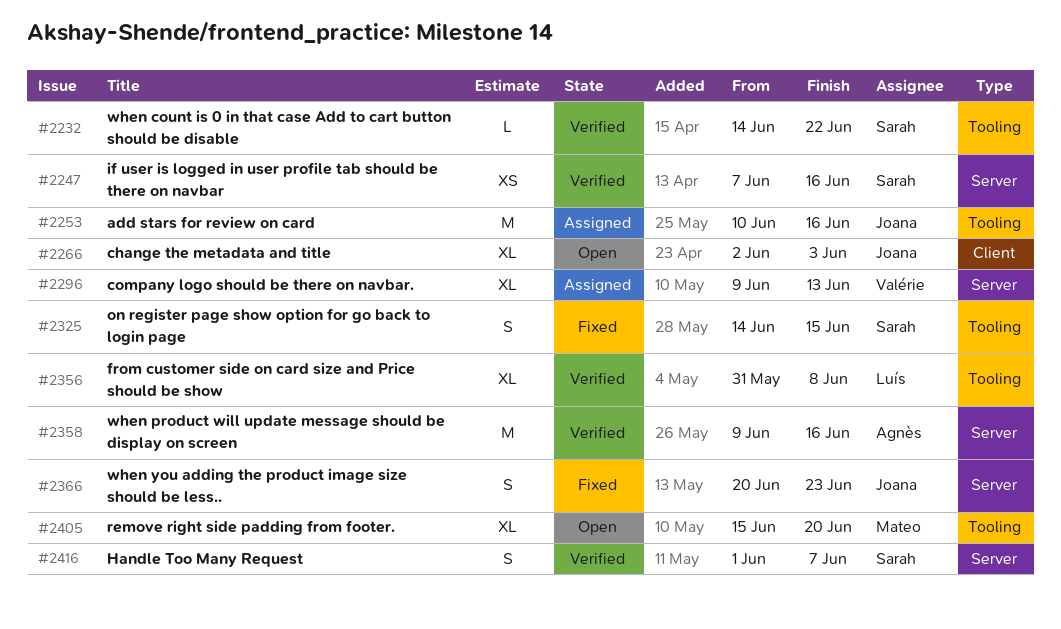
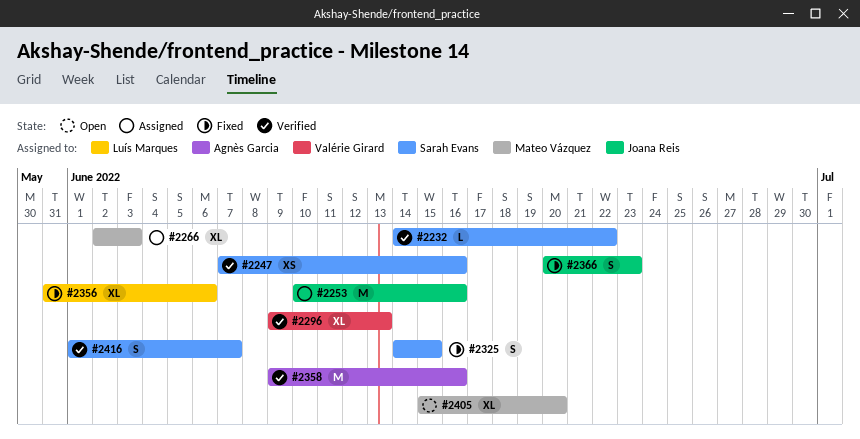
#2266, status: Open -> Assigned
#2266, owner: Joana Reis -> Mateo Vázquez
#2296, status: Assigned -> Verified
#2356, status: Verified -> Fixed
#2356, due: Jun 8 -> Jun 6

